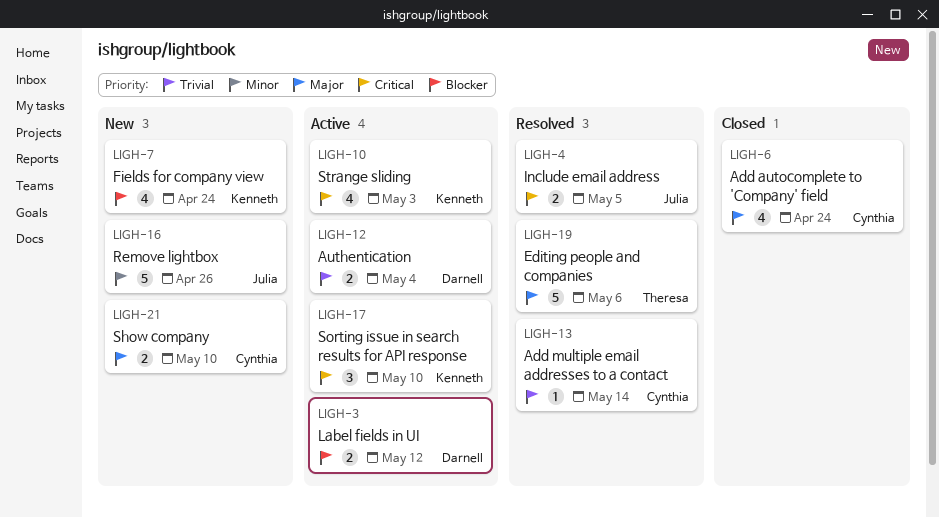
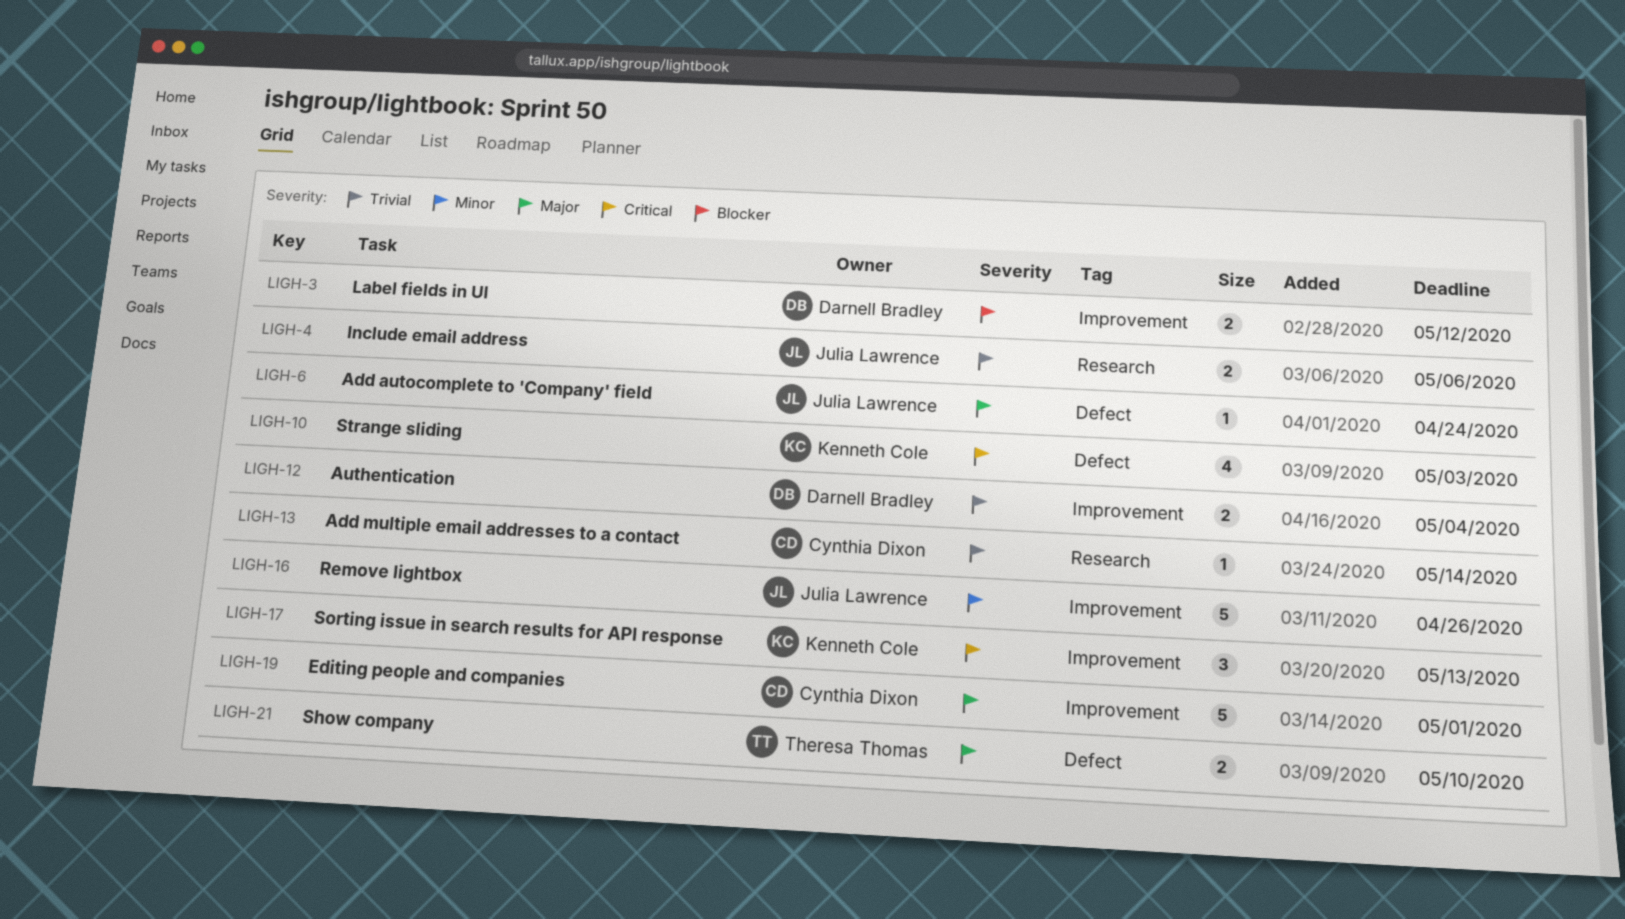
LIGH-4, priority: Critical -> Trivial
LIGH-4, due: May 5 -> May 6
LIGH-6, owner: Cynthia Dixon -> Julia Lawrence
LIGH-6, estimate: 4 -> 1
LIGH-7: present -> none
LIGH-17, due: May 10 -> May 13
LIGH-19, owner: Theresa Thomas -> Cynthia Dixon
LIGH-19, due: May 6 -> May 1
LIGH-21, owner: Cynthia Dixon -> Theresa Thomas

